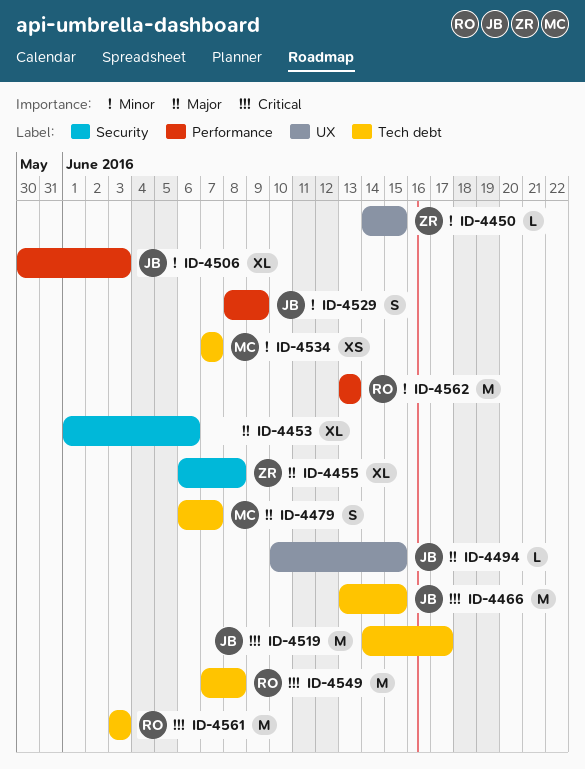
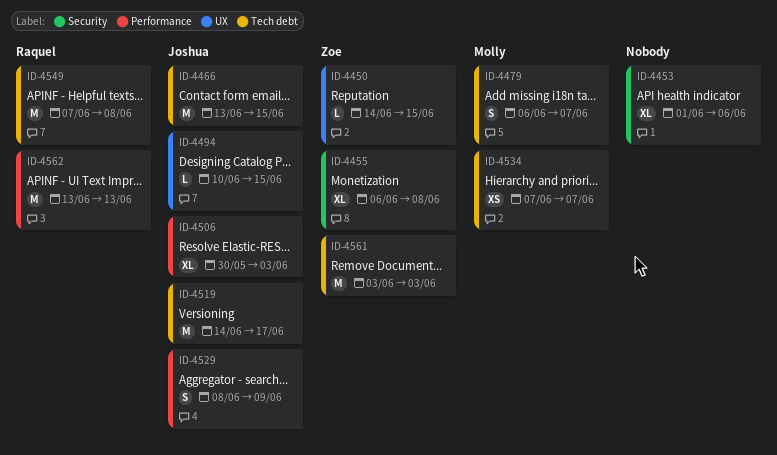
ID-4561, owner: Raquel -> Zoe

